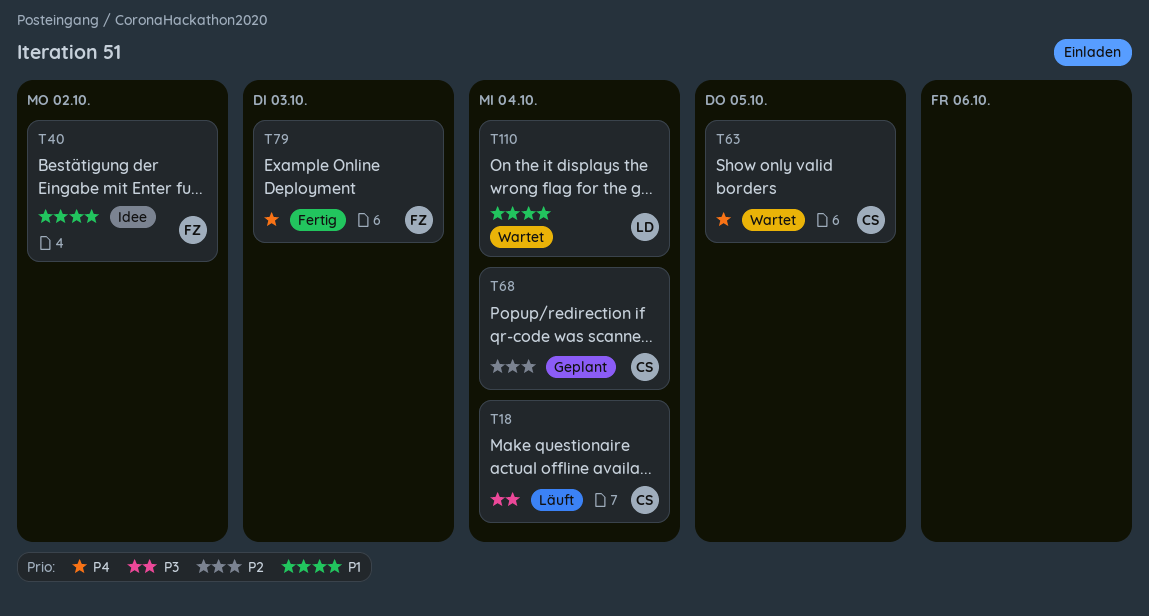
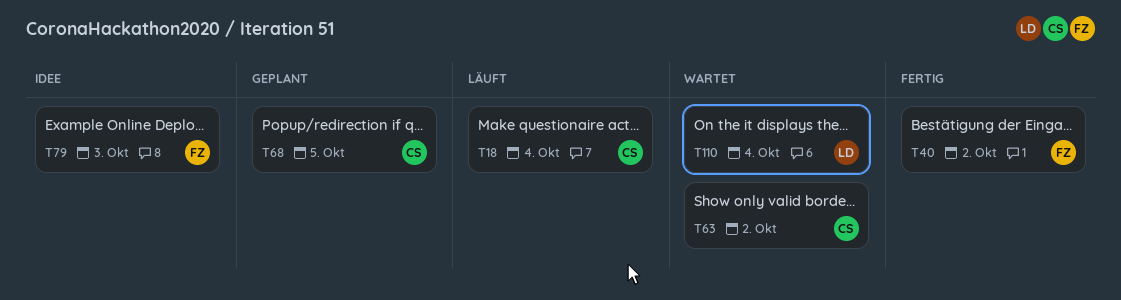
T40, status: Idee -> Fertig
T63, due: Oct 5 -> Oct 2
T68, due: Oct 4 -> Oct 5
T79, status: Fertig -> Idee

